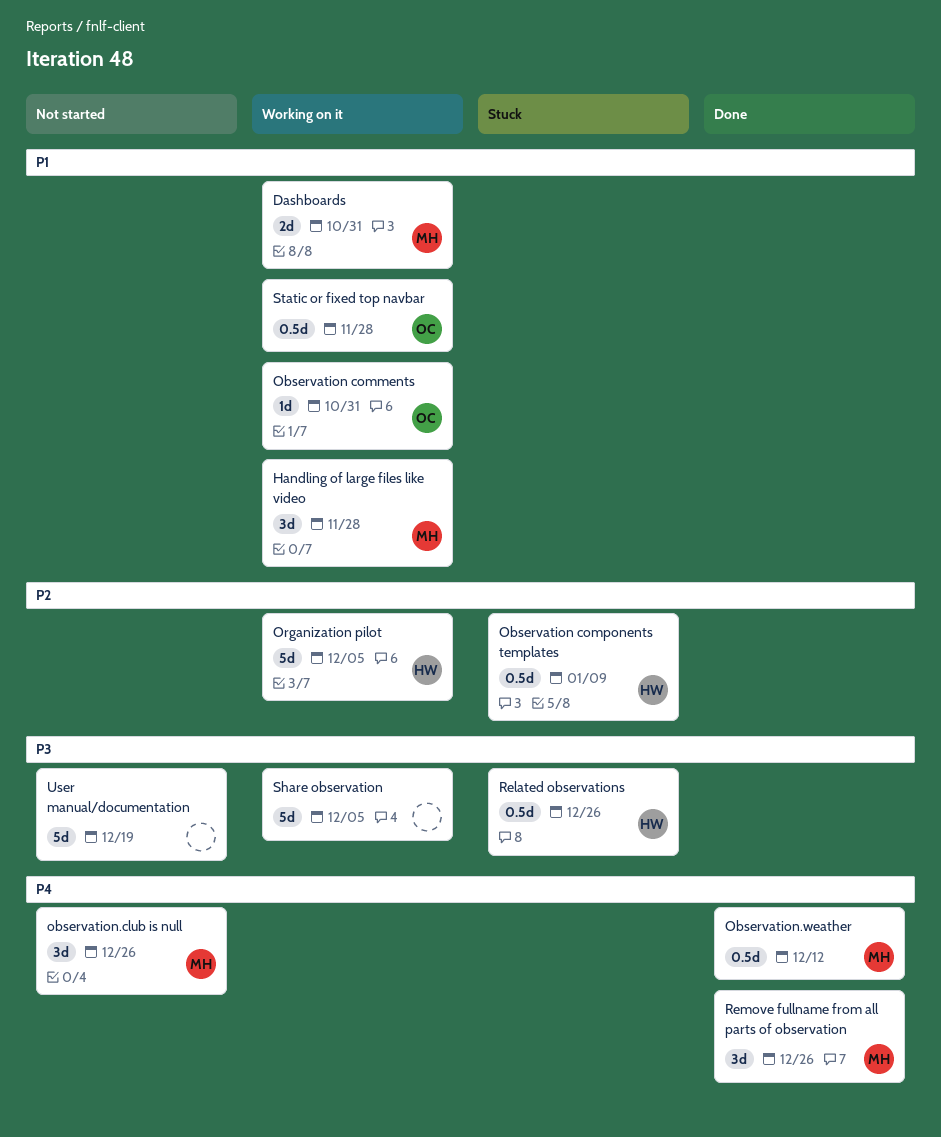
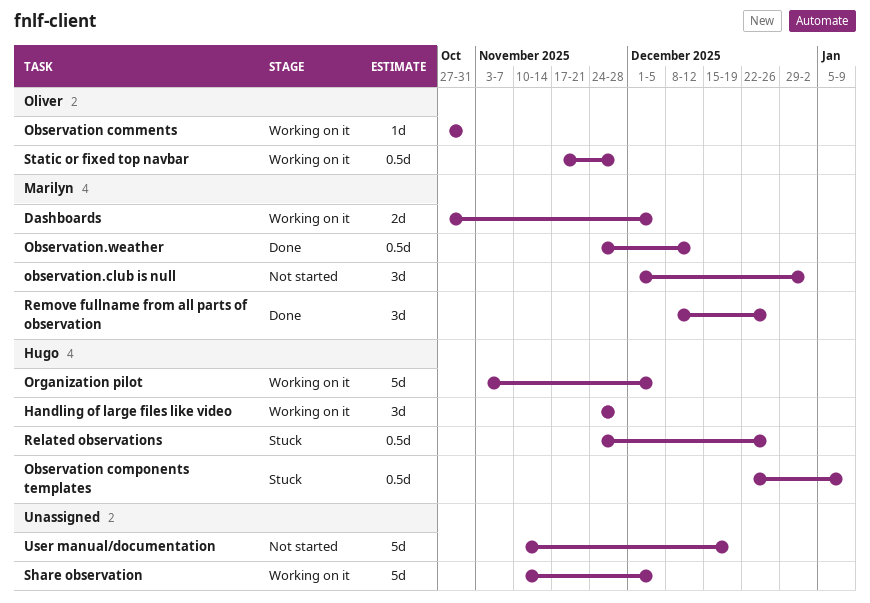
Dashboards, due: Oct 31 -> Dec 5
Handling of large files like video, owner: Marilyn -> Hugo
observation.club is null, due: Dec 26 -> Jan 2

